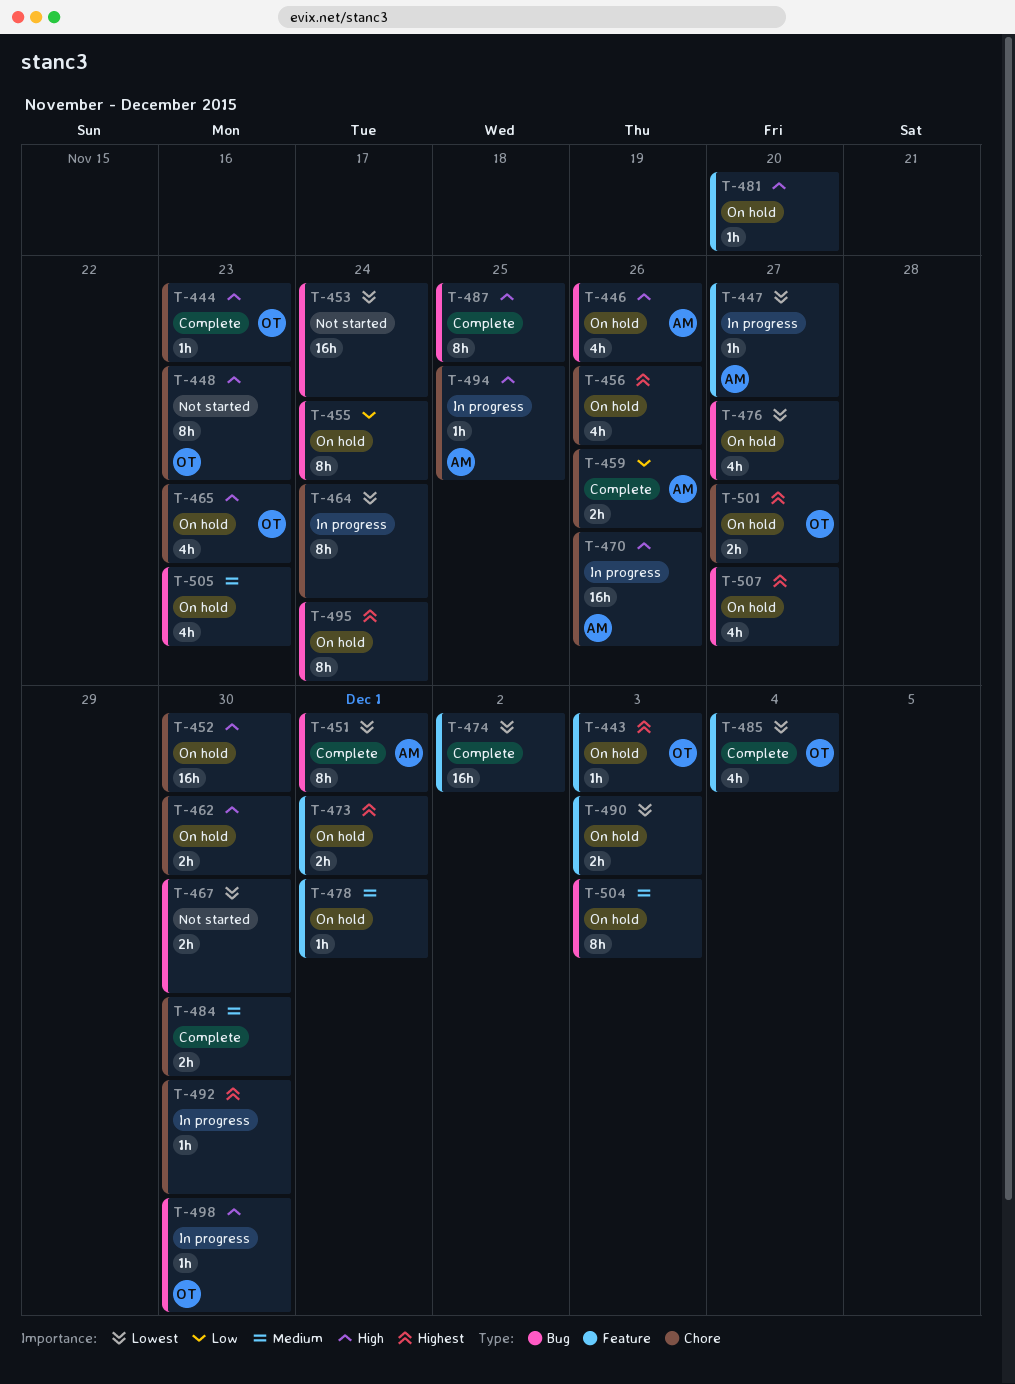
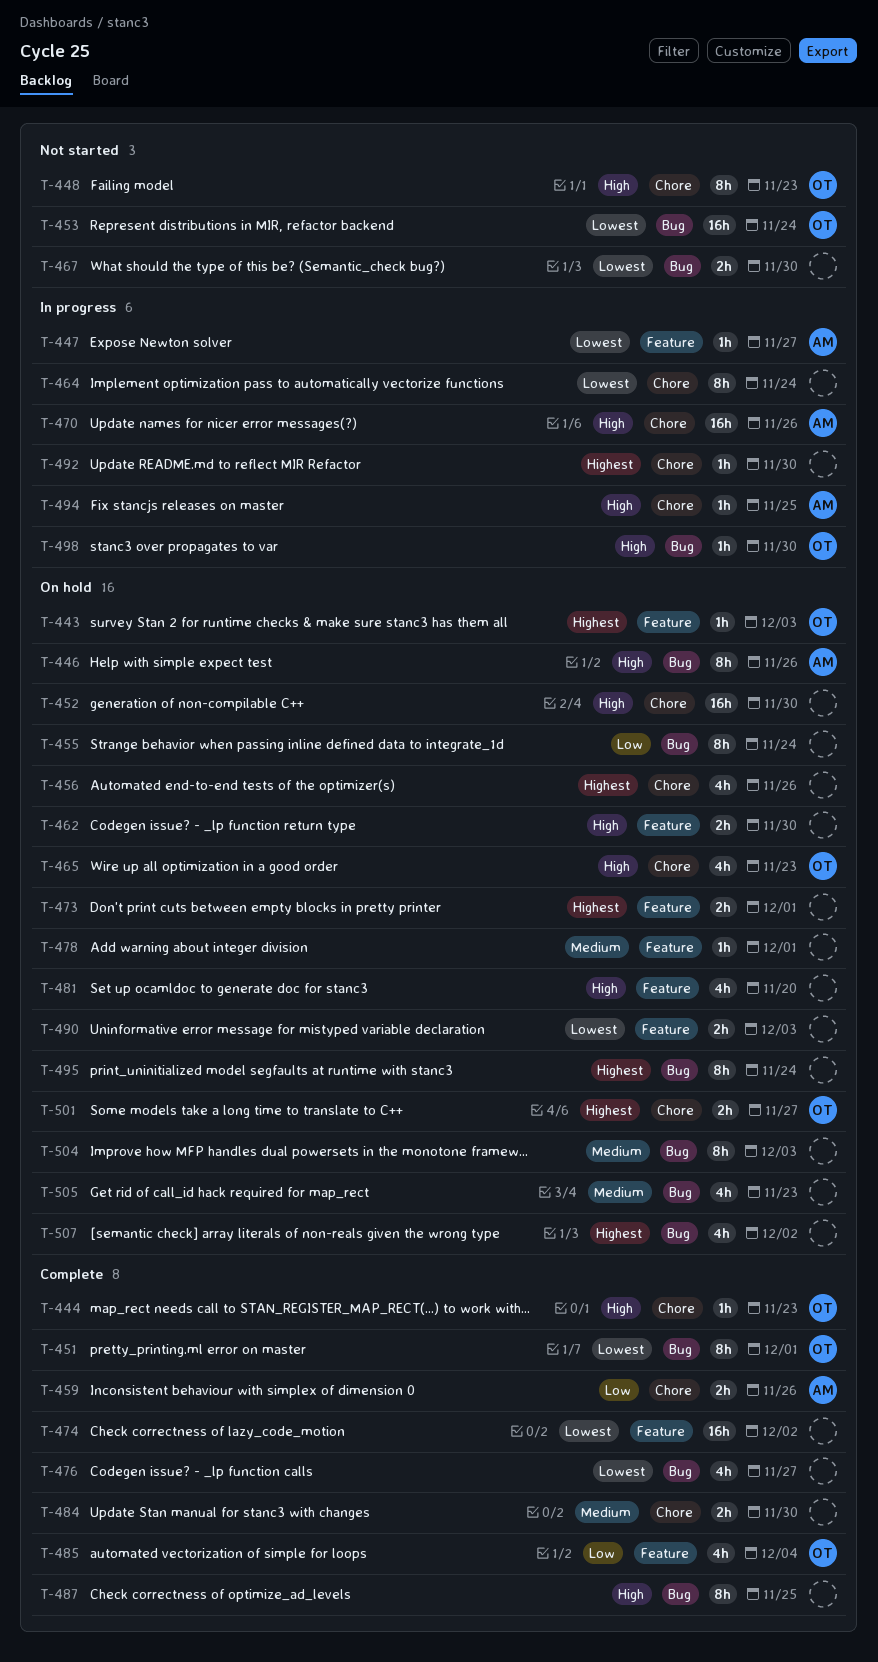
T-446, estimate: 4h -> 8h
T-451, owner: AM -> OT
T-453, owner: none -> OT
T-462, label: Chore -> Feature
T-476, status: On hold -> Complete
T-481, estimate: 1h -> 4h
T-485, priority: Lowest -> Low
T-507, due: Nov 27 -> Dec 2

